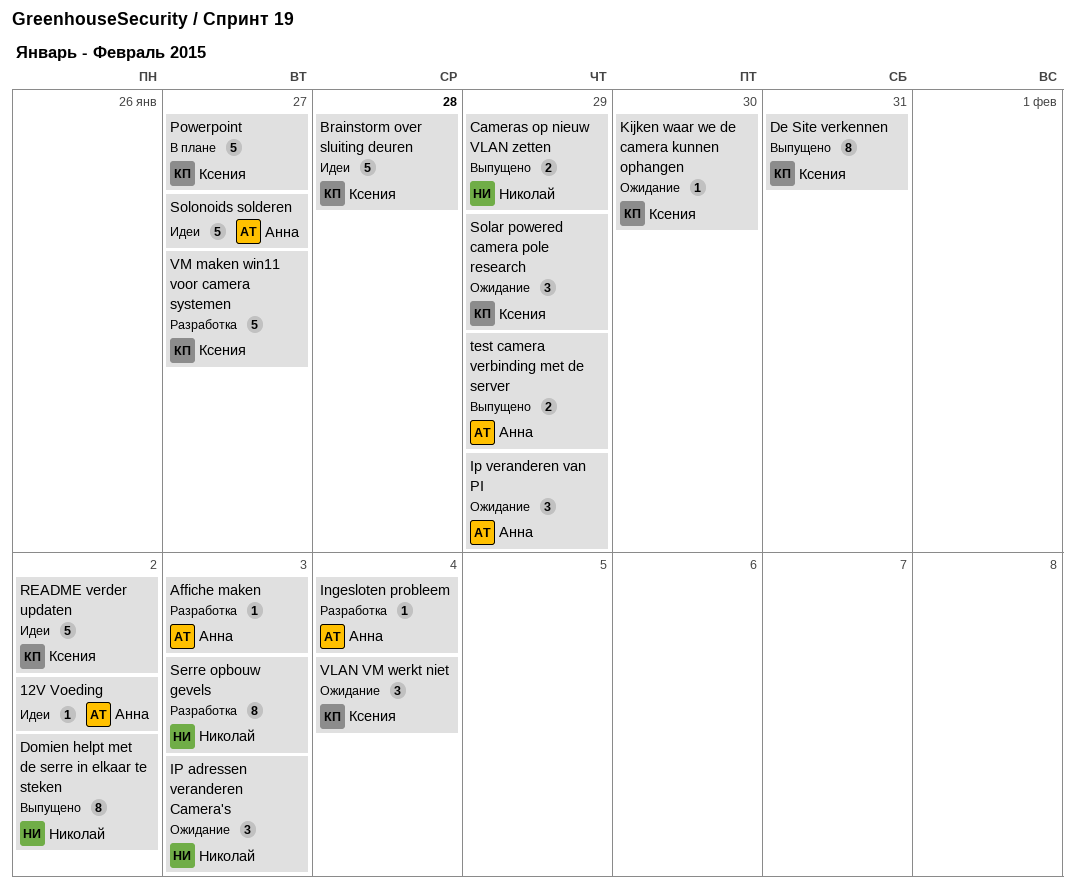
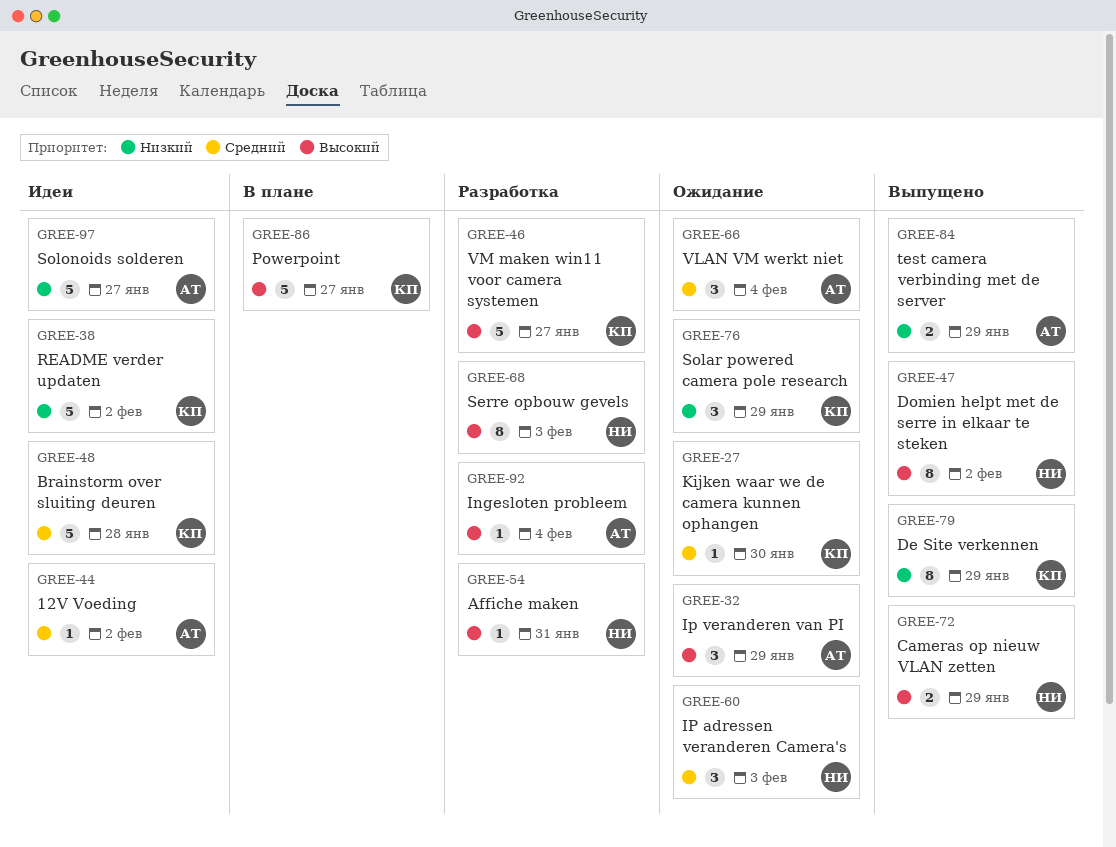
Affiche maken, owner: Анна -> Николай
Affiche maken, due: Feb 3 -> Jan 31
De Site verkennen, due: Jan 31 -> Jan 29
VLAN VM werkt niet, owner: Ксения -> Анна

